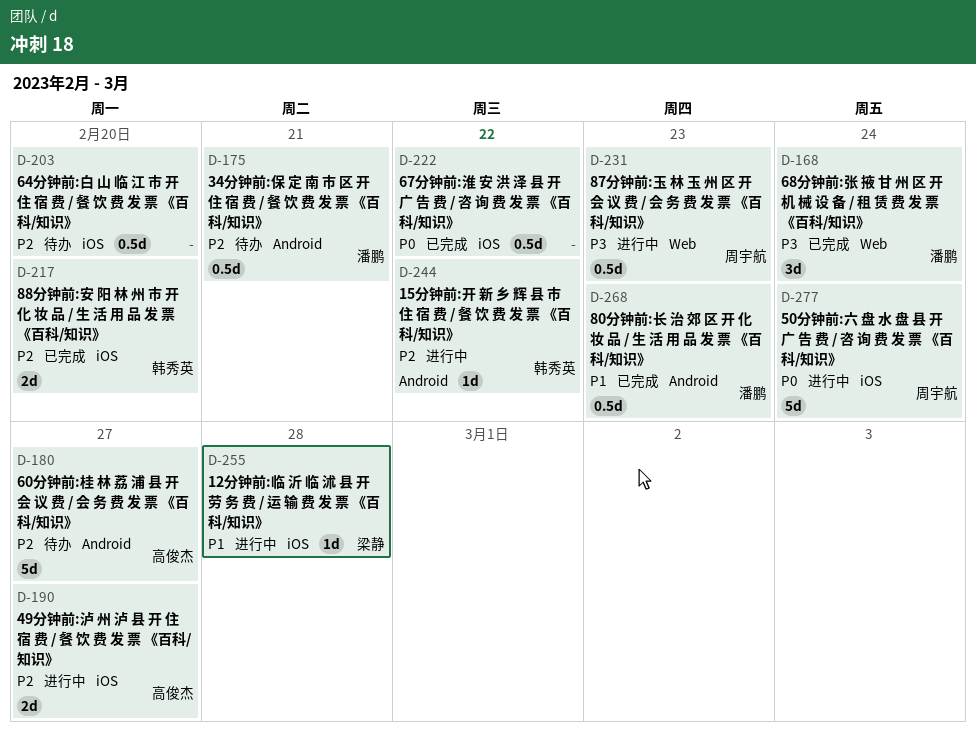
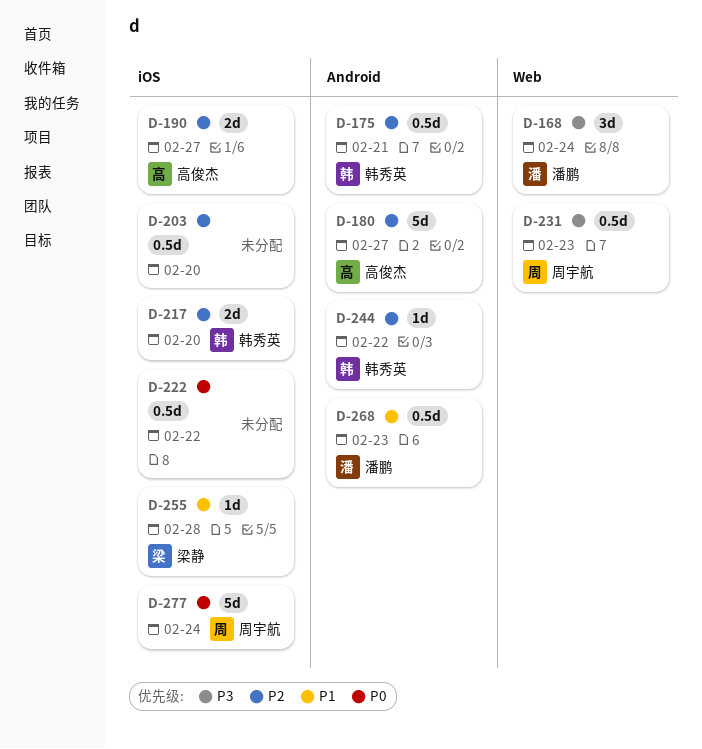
D-175, owner: 潘鹏 -> 韩秀英

